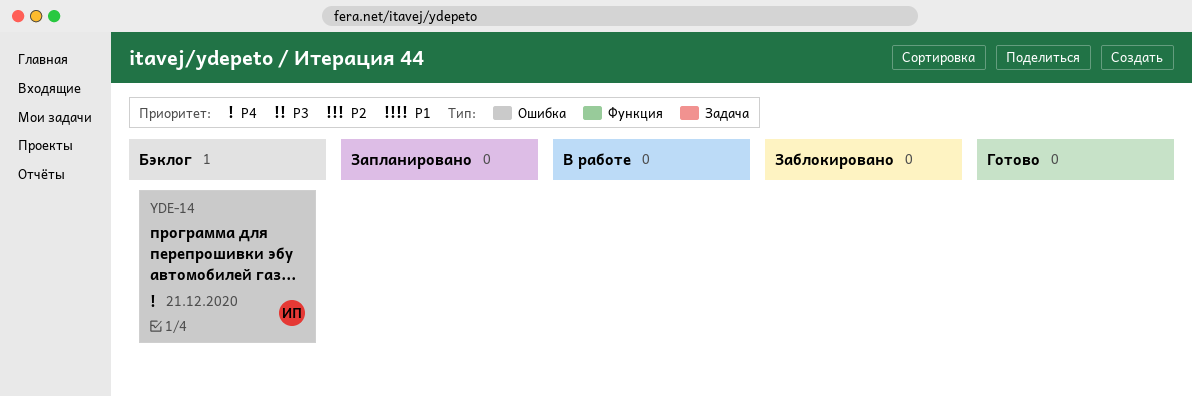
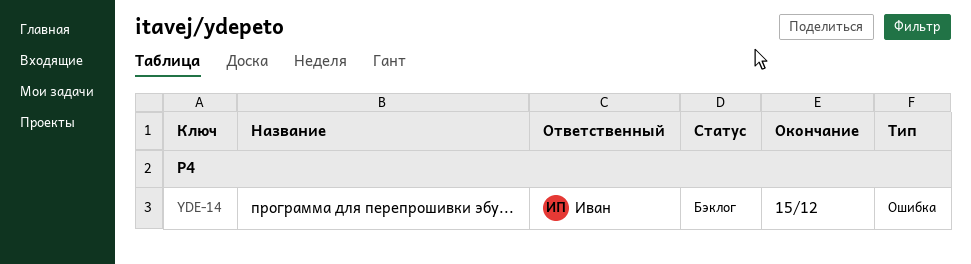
YDE-14, due: Dec 21 -> Dec 15

